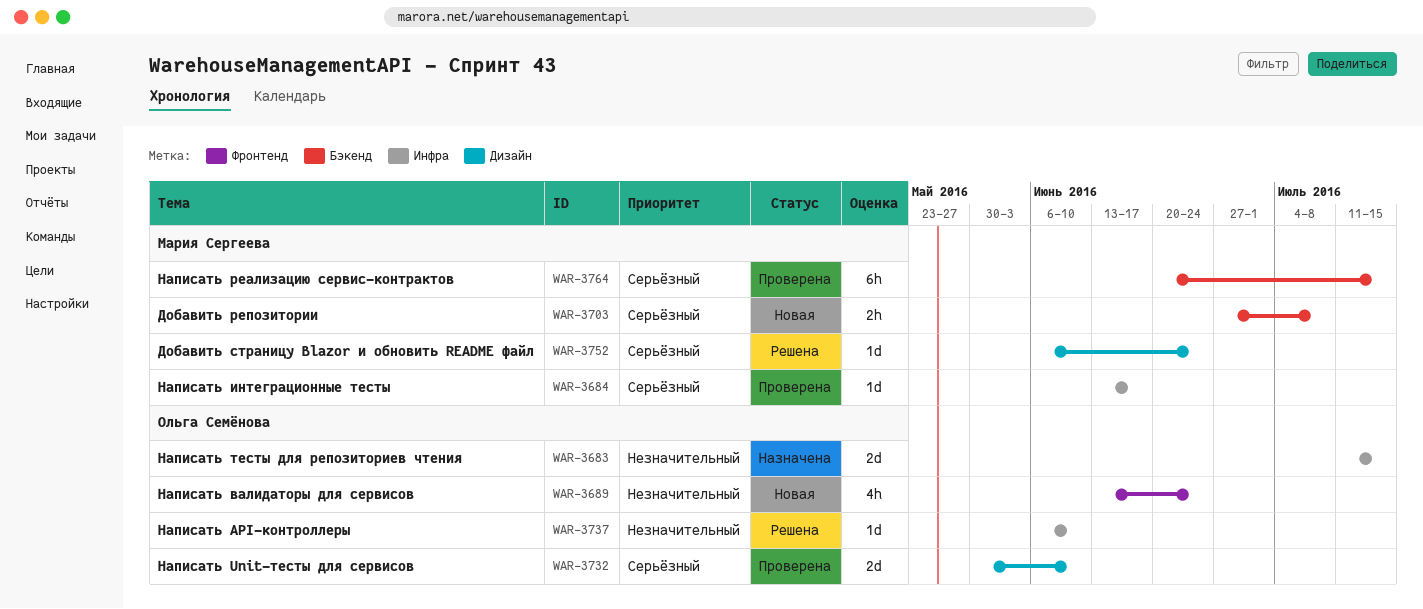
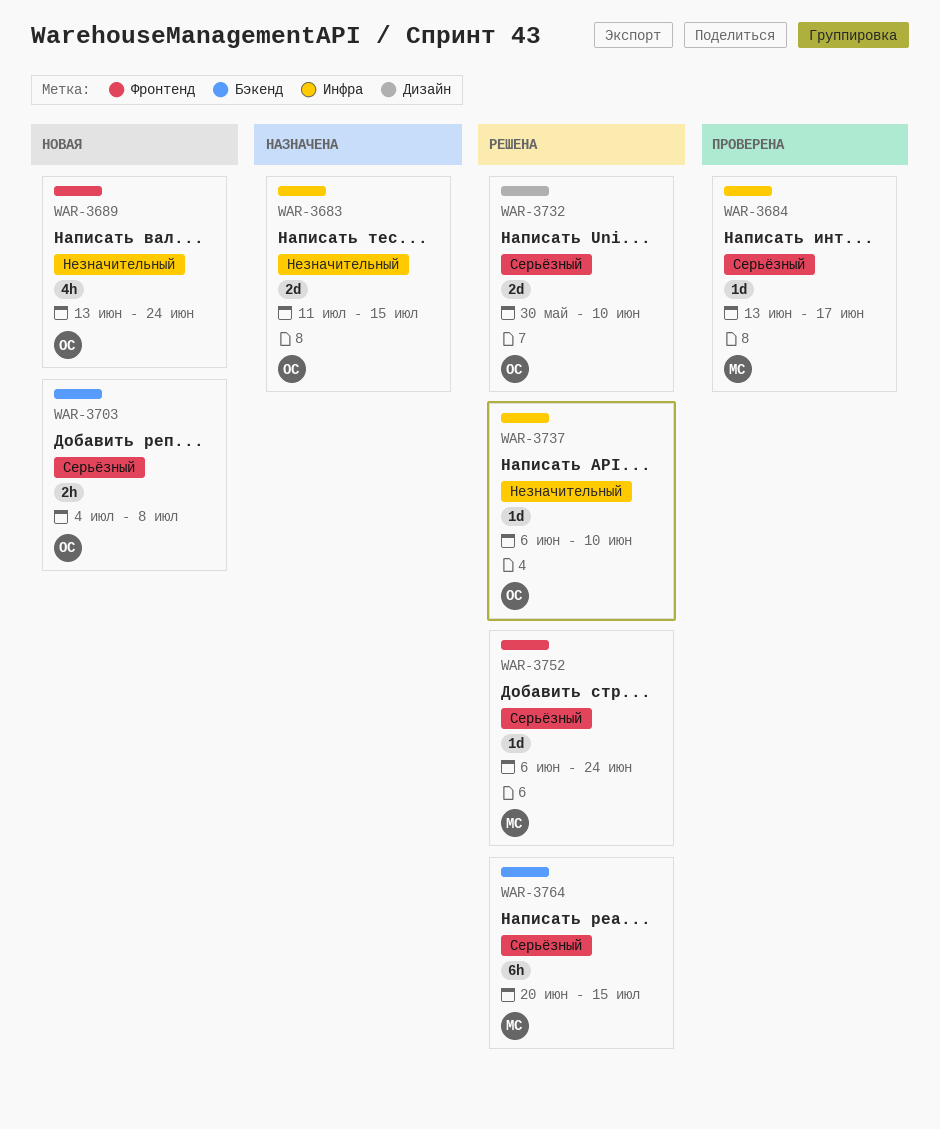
WAR-3703, owner: Мария Сергеева -> Ольга Семёнова
WAR-3703, start: Jun 27 -> Jul 4
WAR-3732, status: Проверена -> Решена
WAR-3752, label: Дизайн -> Фронтенд
WAR-3764, status: Проверена -> Решена

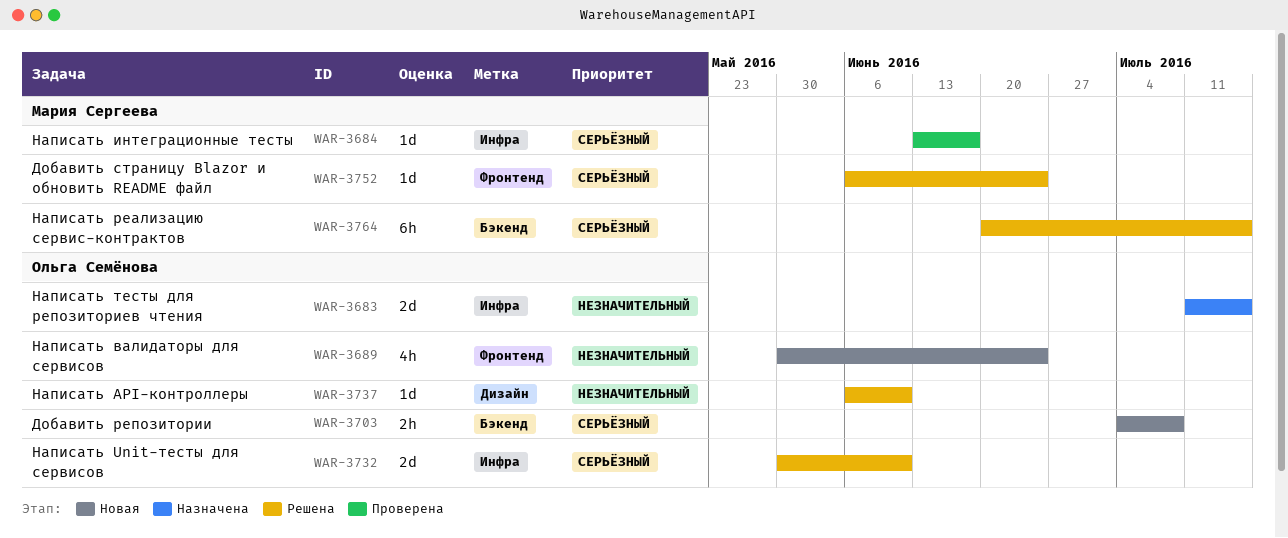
WAR-3689, start: Jun 13 -> May 30
WAR-3732, label: Дизайн -> Инфра
WAR-3737, label: Инфра -> Дизайн

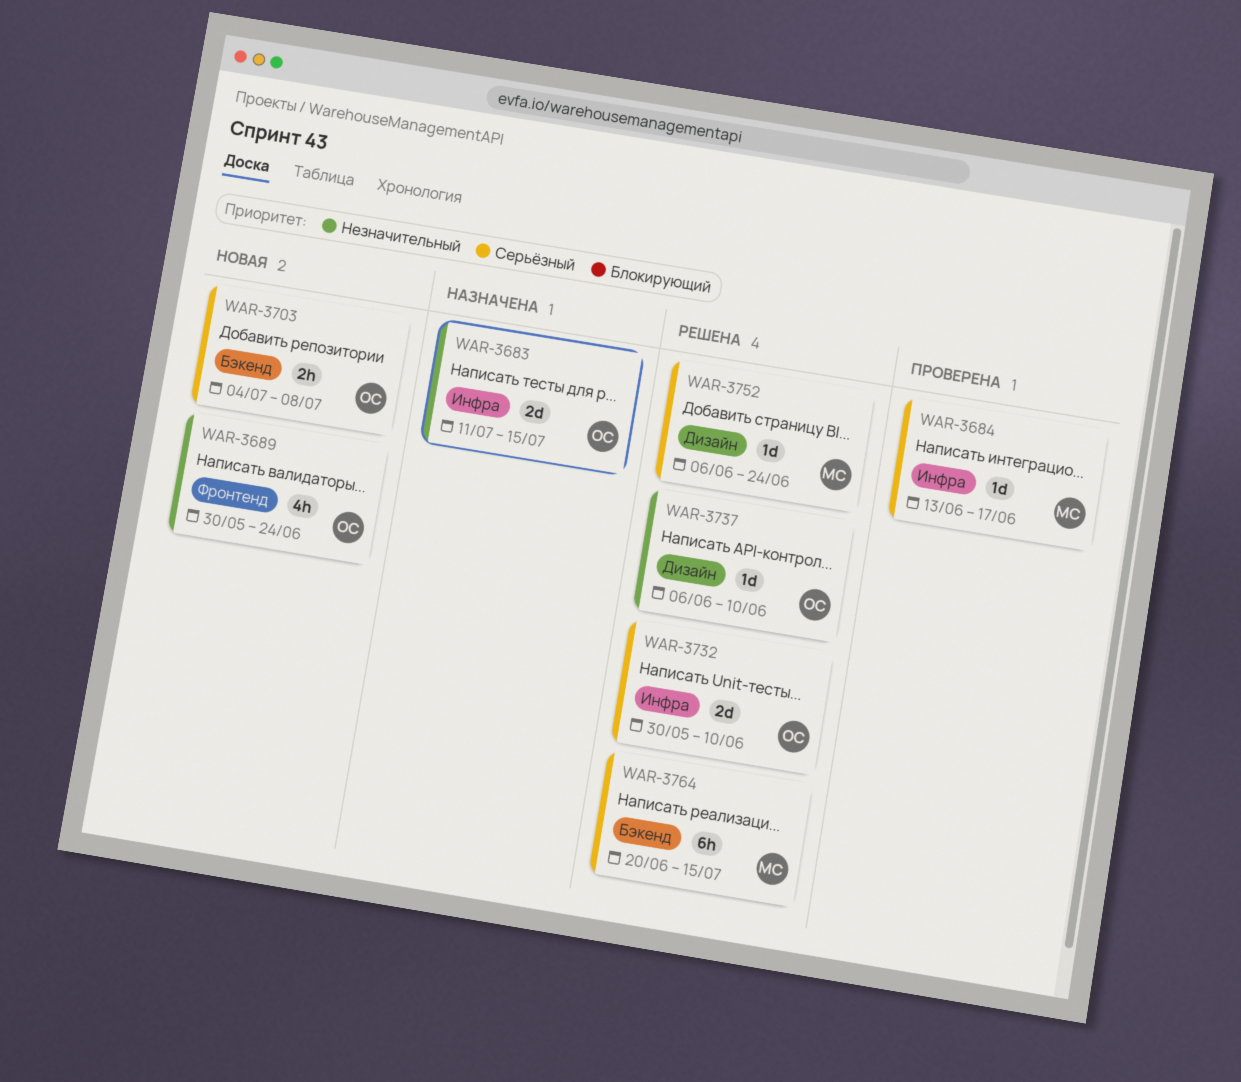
WAR-3752, label: Фронтенд -> Дизайн

